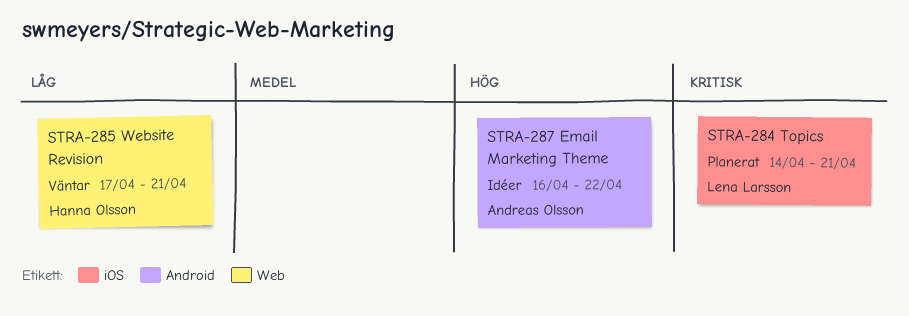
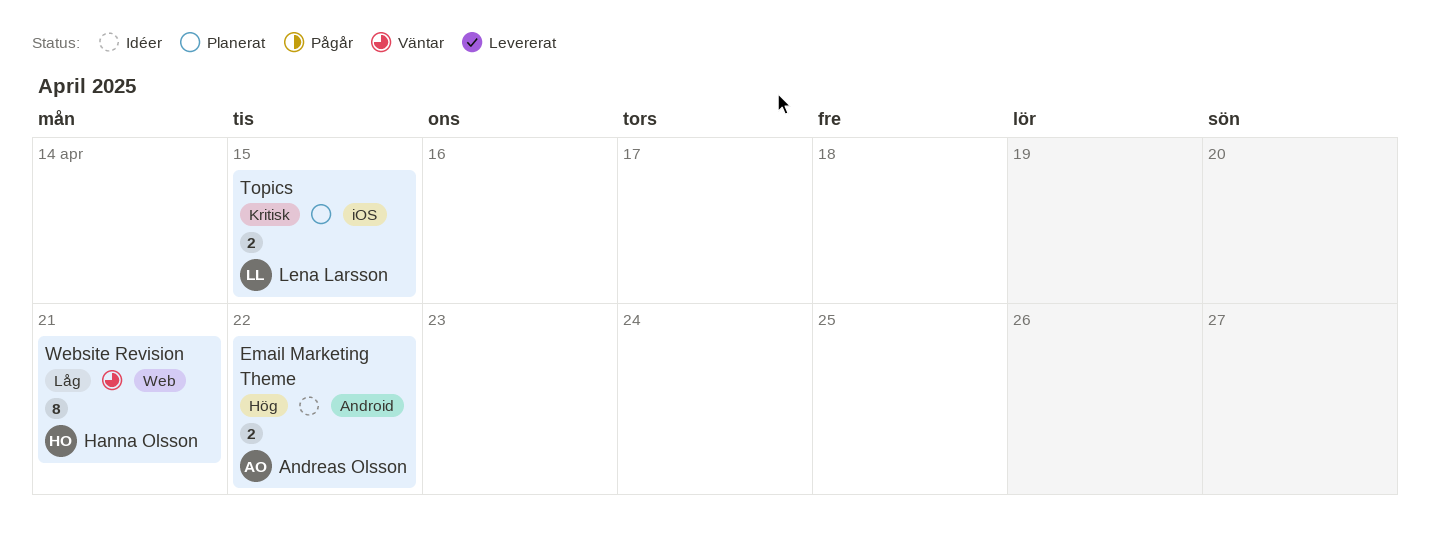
Topics, due: Apr 21 -> Apr 15

